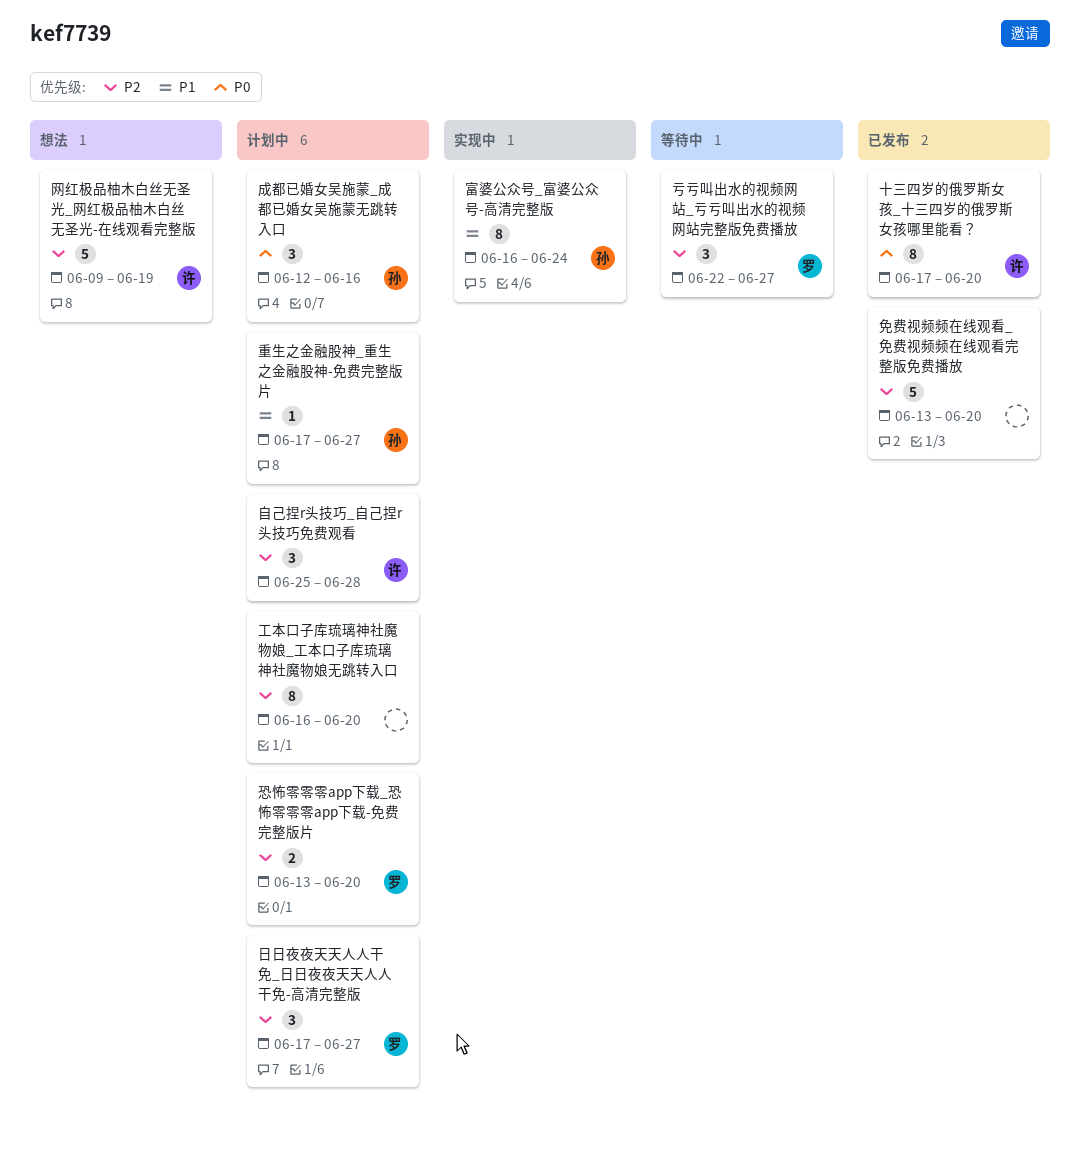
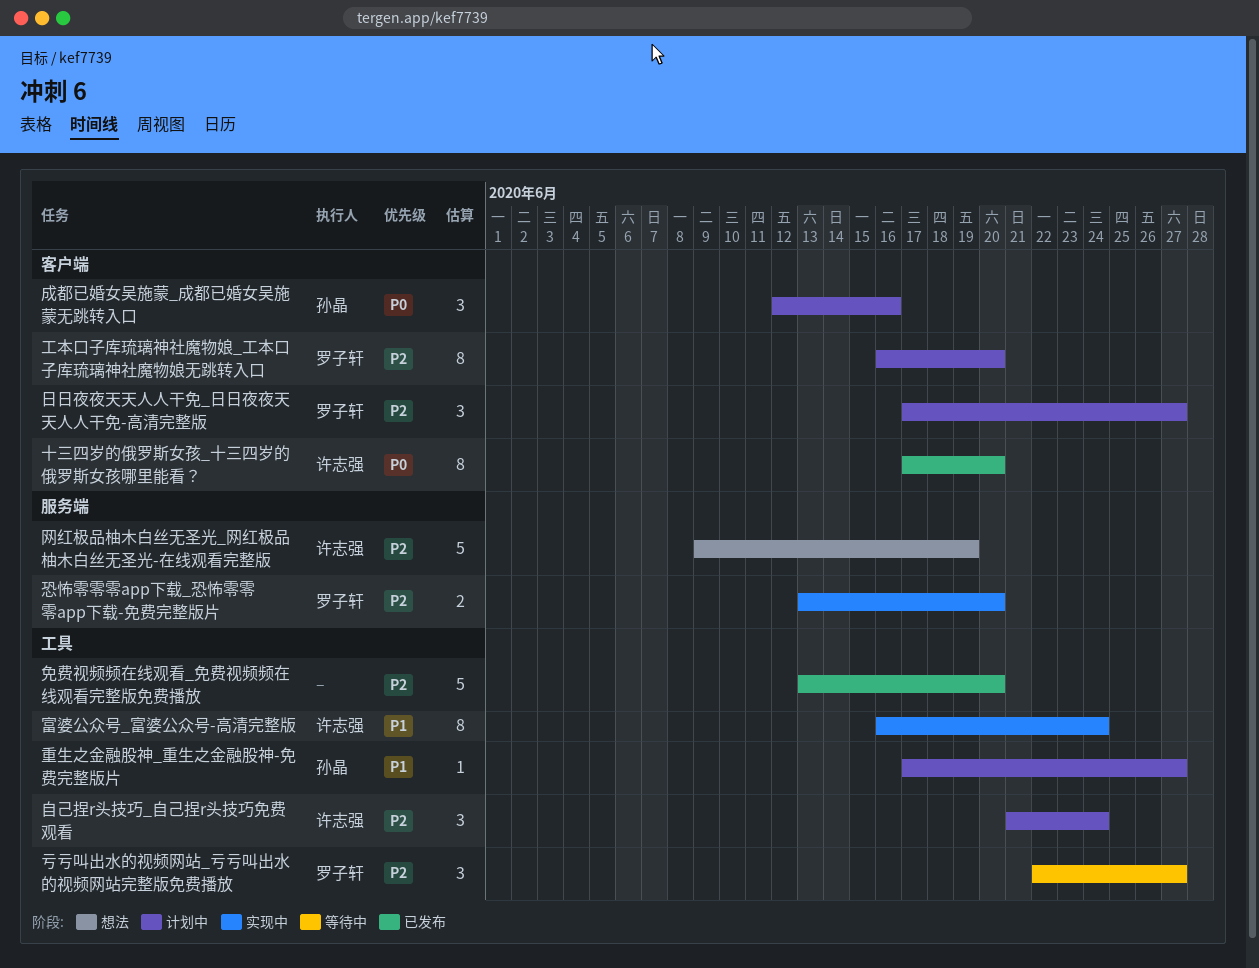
富婆公众号_富婆公众号-高清完整版, owner: 孙晶 -> 许志强
工本口子库琉璃神社魔物娘_工本口子库琉璃神社魔物娘无跳转入口, owner: none -> 罗子轩
恐怖零零零app下载_恐怖零零零app下载-免费完整版片, status: 计划中 -> 实现中
自己捏r头技巧_自己捏r头技巧免费观看, start: Jun 25 -> Jun 21
自己捏r头技巧_自己捏r头技巧免费观看, due: Jun 28 -> Jun 24

